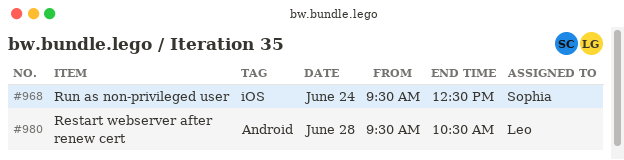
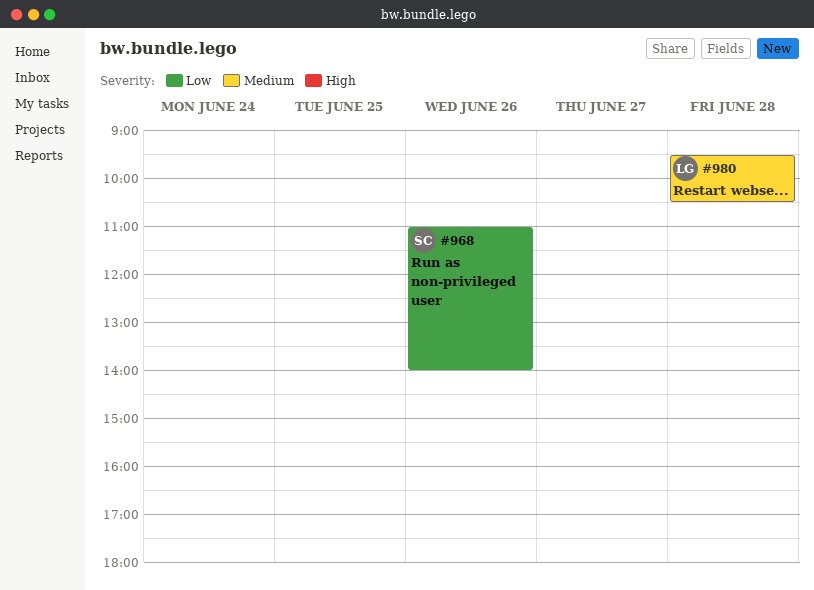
#968, day: Jun 24 -> Jun 26
#968, begins: 09:30 -> 11:00
#968, ends: 12:30 -> 14:00

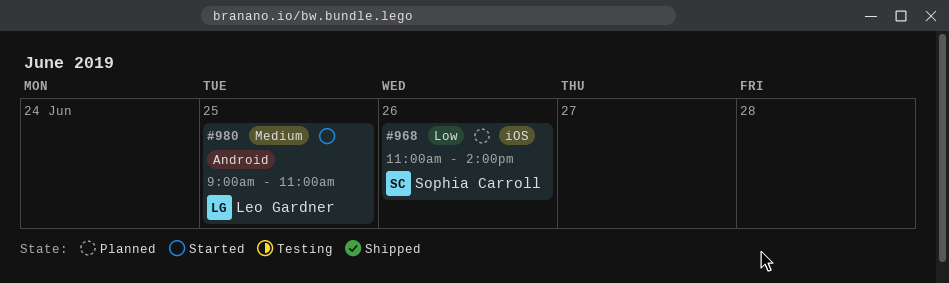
#980, day: Jun 28 -> Jun 25
#980, begins: 09:30 -> 09:00
#980, ends: 10:30 -> 11:00

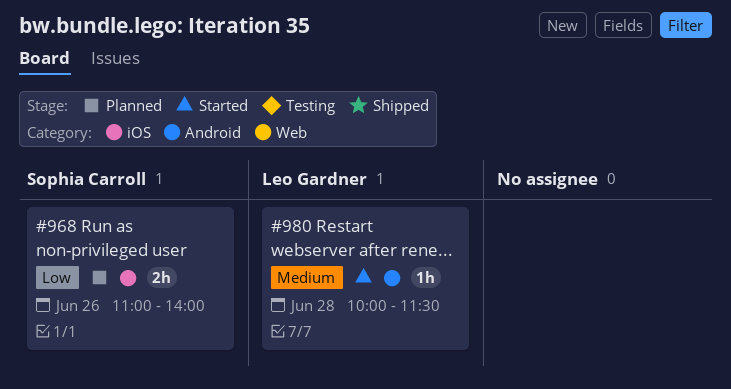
#980, day: Jun 25 -> Jun 28
#980, begins: 09:00 -> 10:00
#980, ends: 11:00 -> 11:30

